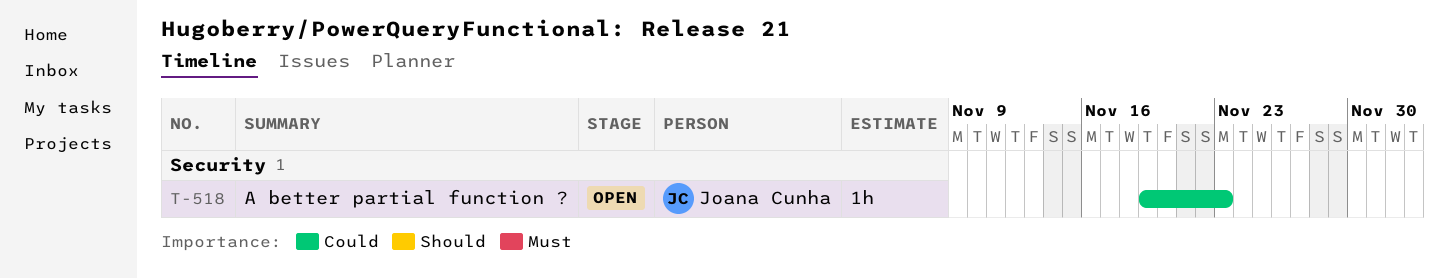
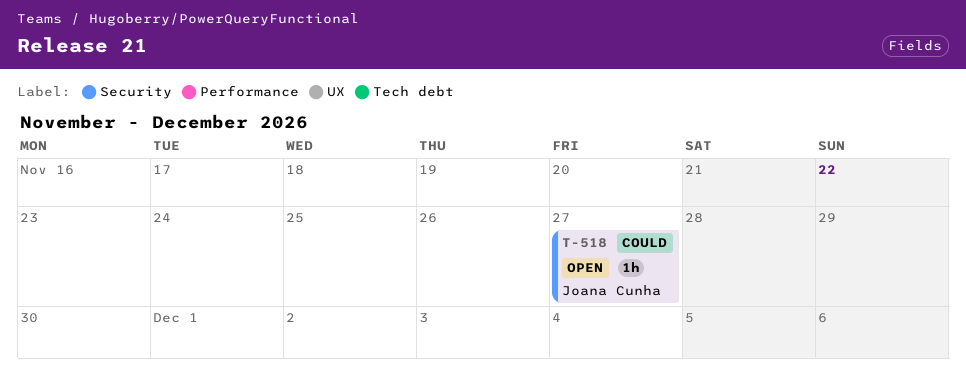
T-518, due: Nov 23 -> Nov 27

